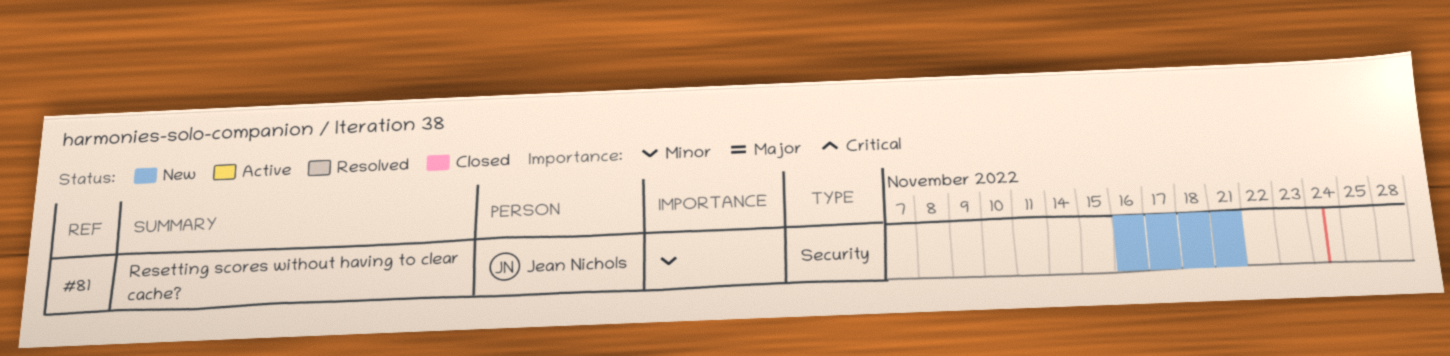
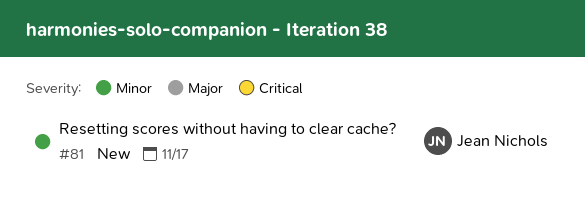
#81, due: Nov 21 -> Nov 17

